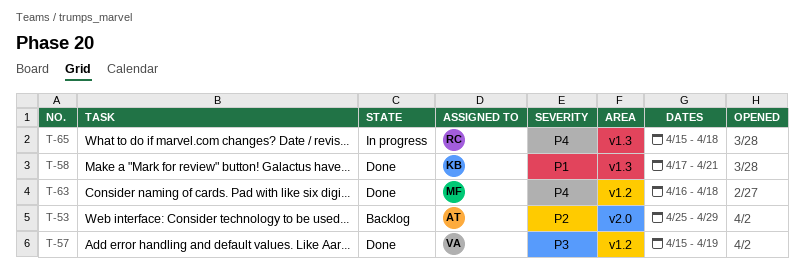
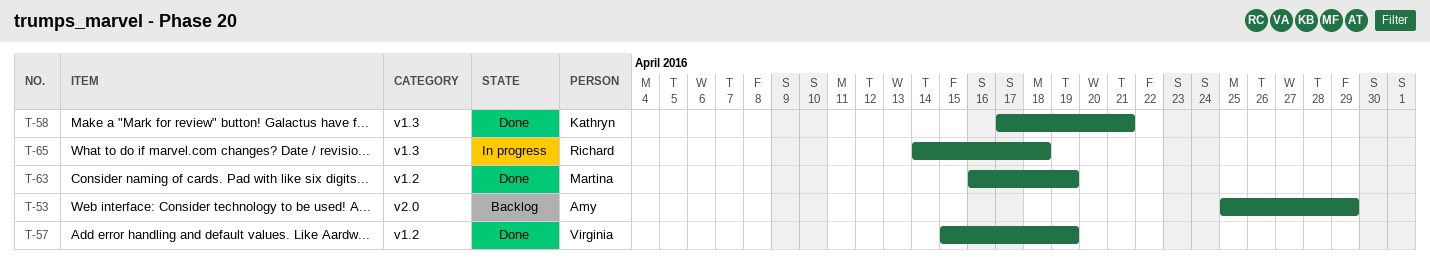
T-63, due: Apr 18 -> Apr 19
T-65, start: Apr 15 -> Apr 14

